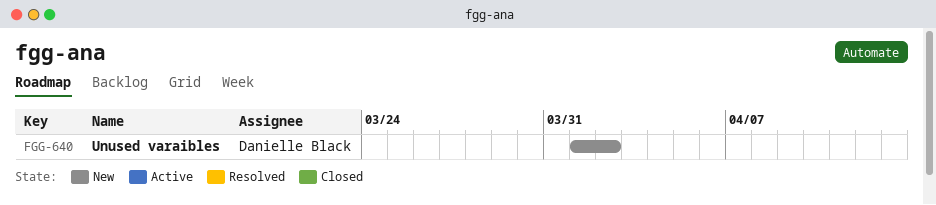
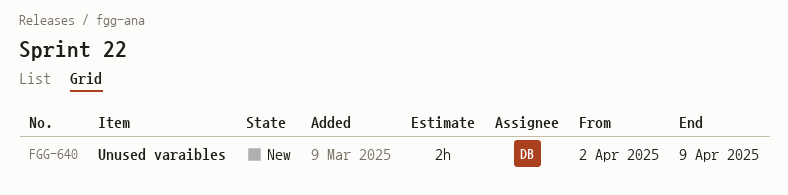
FGG-640, start: Apr 1 -> Apr 2
FGG-640, due: Apr 2 -> Apr 9

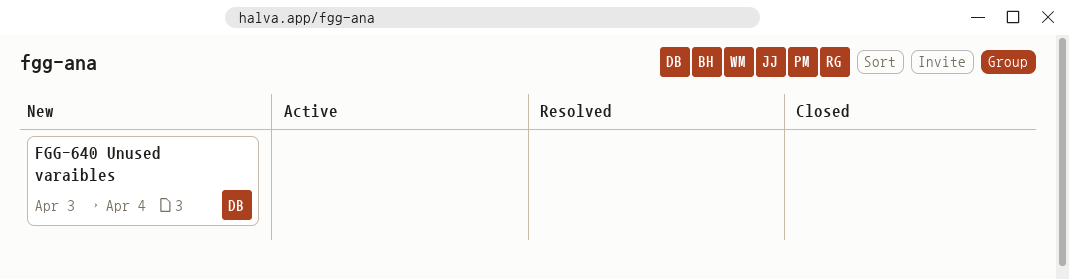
FGG-640, start: Apr 2 -> Apr 3
FGG-640, due: Apr 9 -> Apr 4

